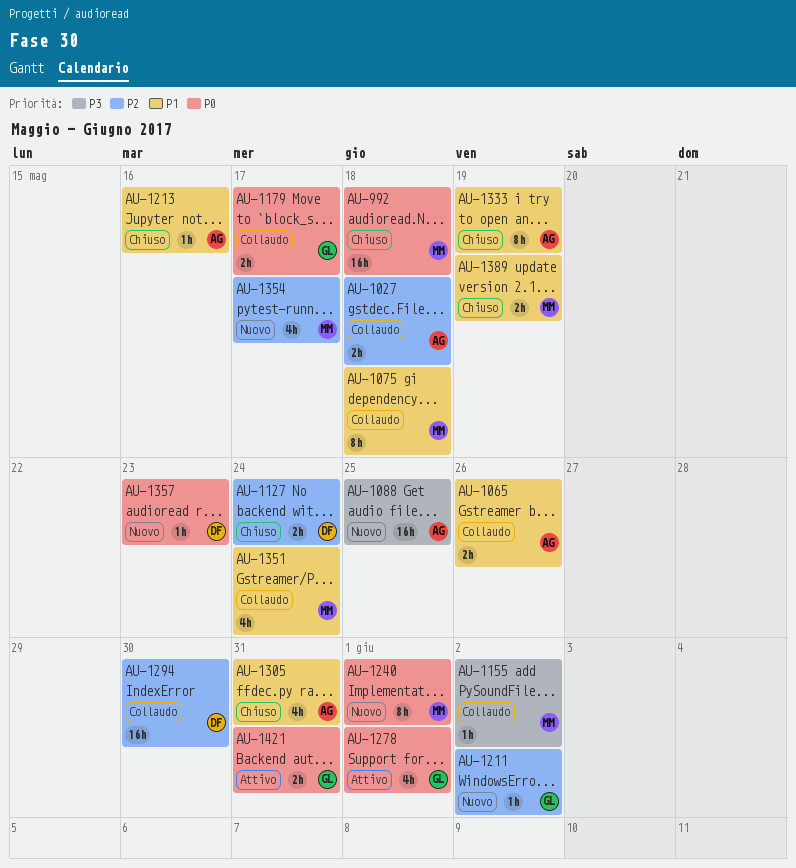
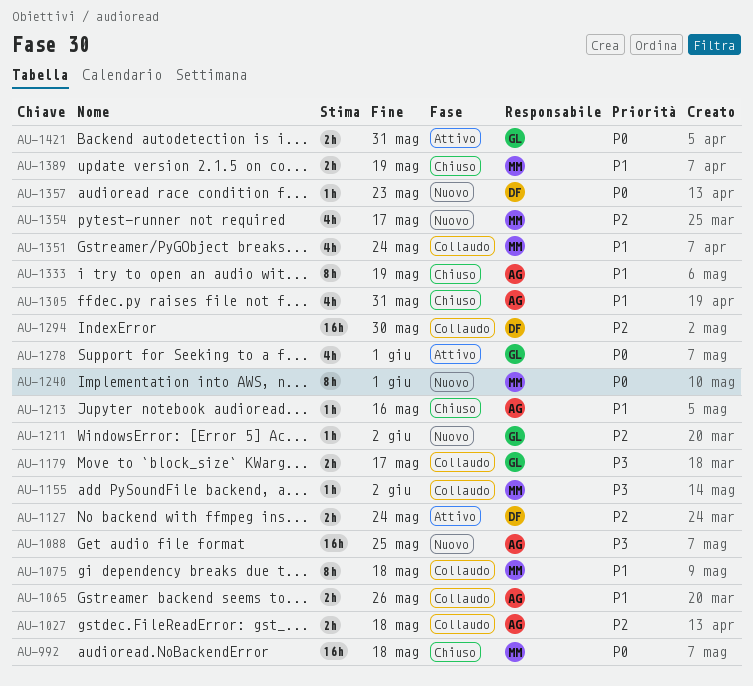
AU-1127, status: Chiuso -> Attivo
AU-1179, priority: P0 -> P3

